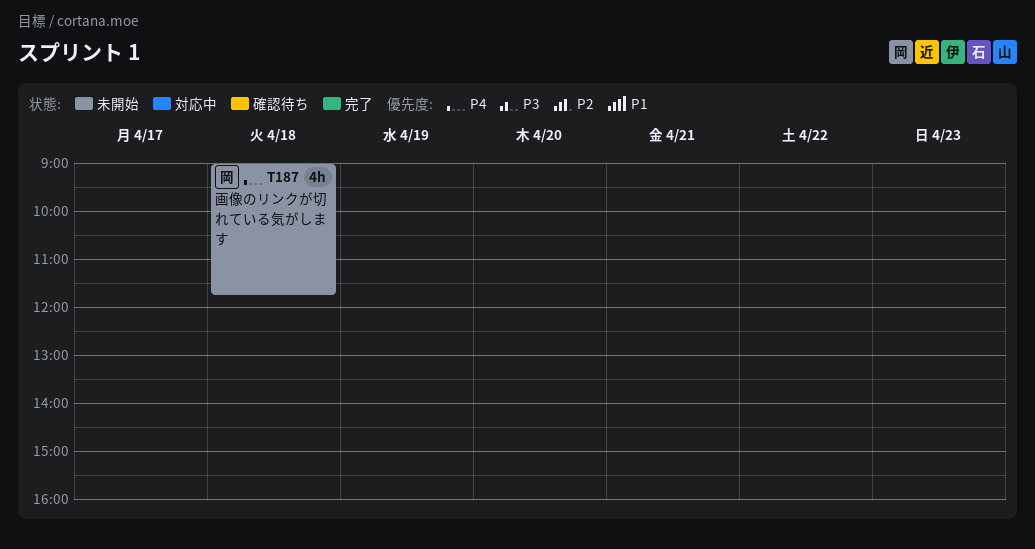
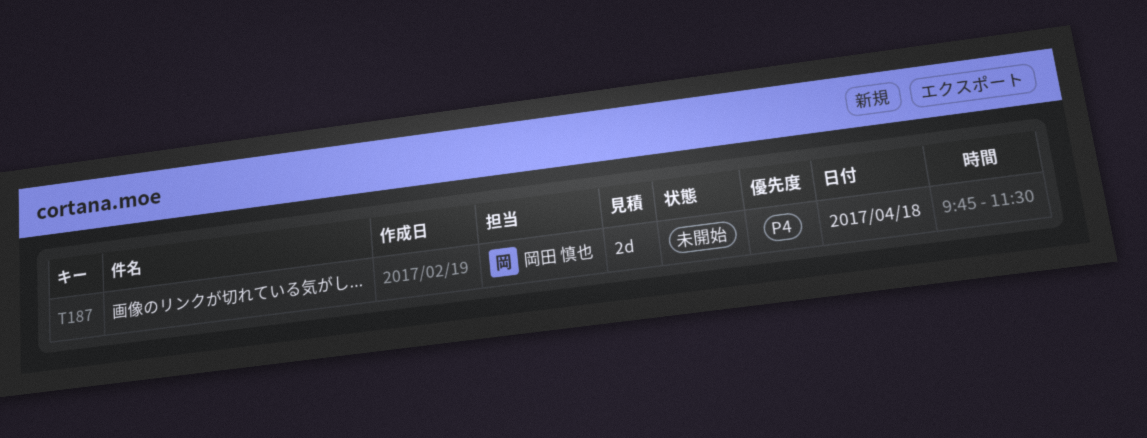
T187, estimate: 4h -> 2d
T187, begins: 09:00 -> 09:45
T187, ends: 11:45 -> 11:30

